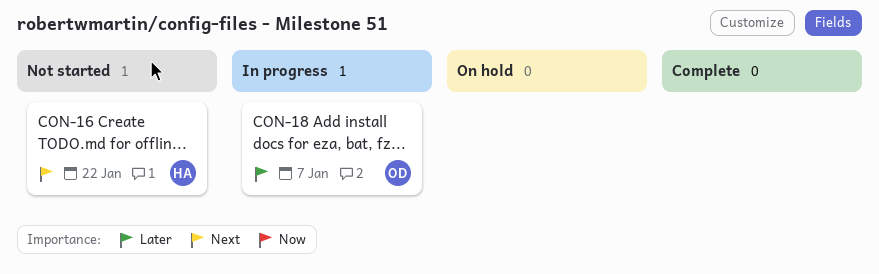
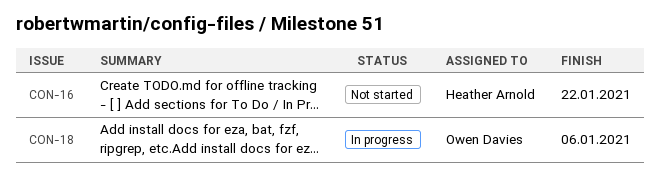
CON-18, due: Jan 7 -> Jan 6

